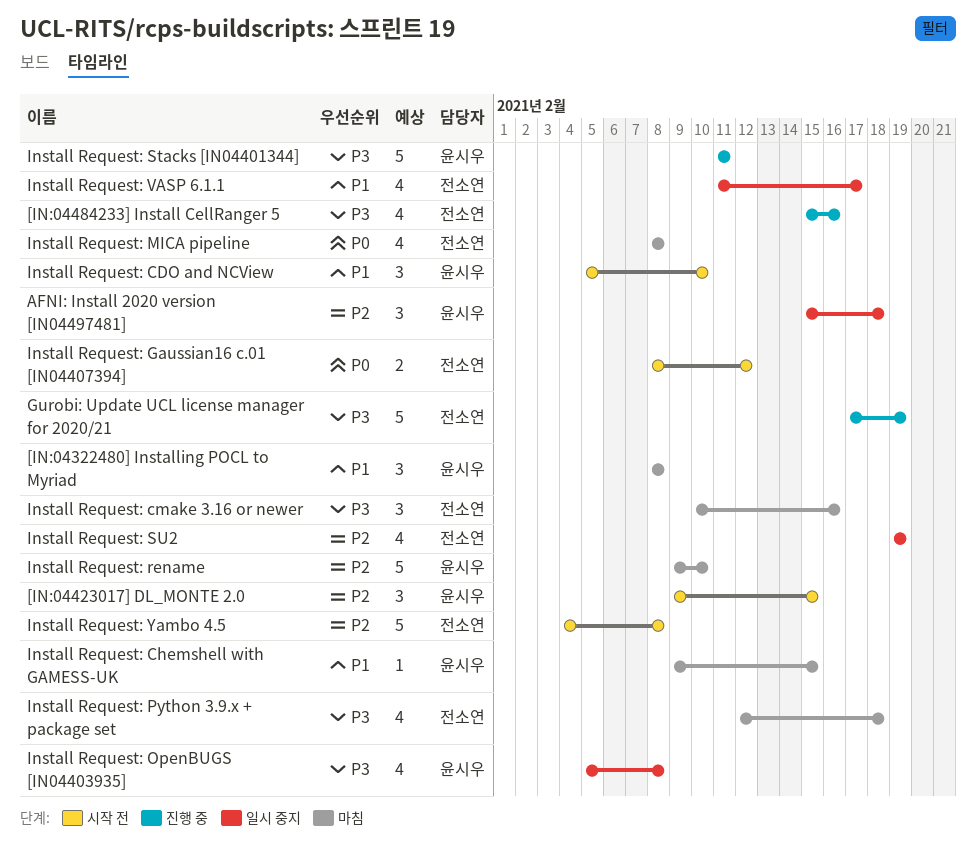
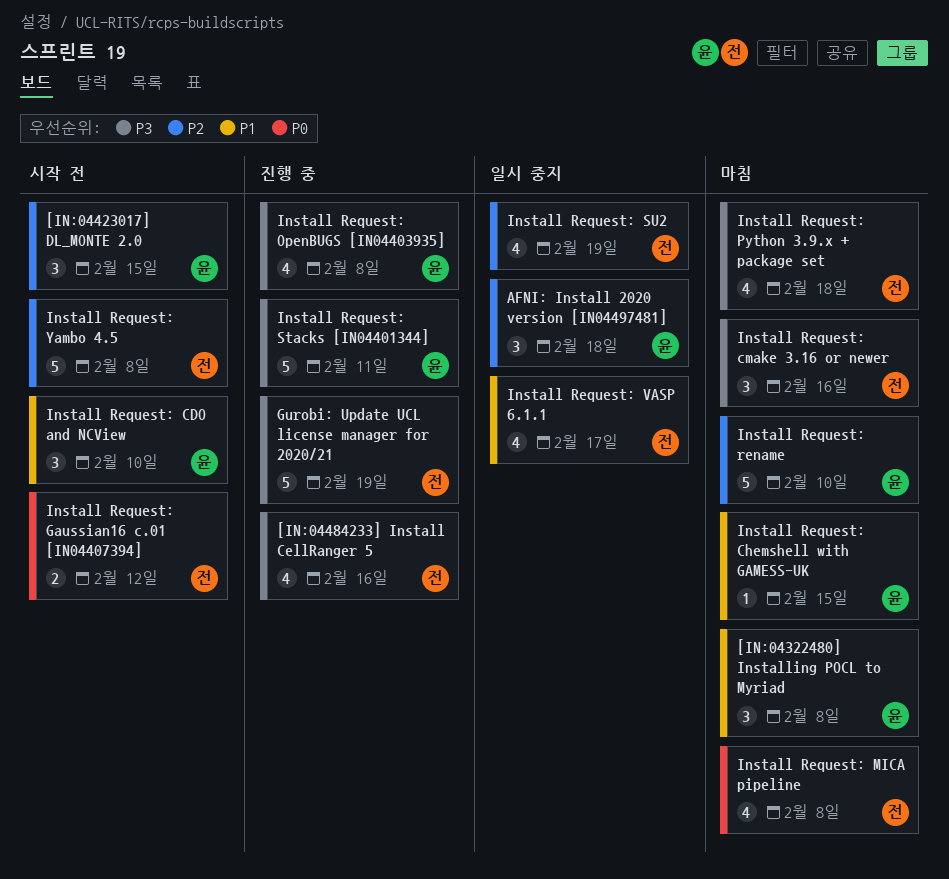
Install Request: OpenBUGS [IN04403935], status: 일시 중지 -> 진행 중

